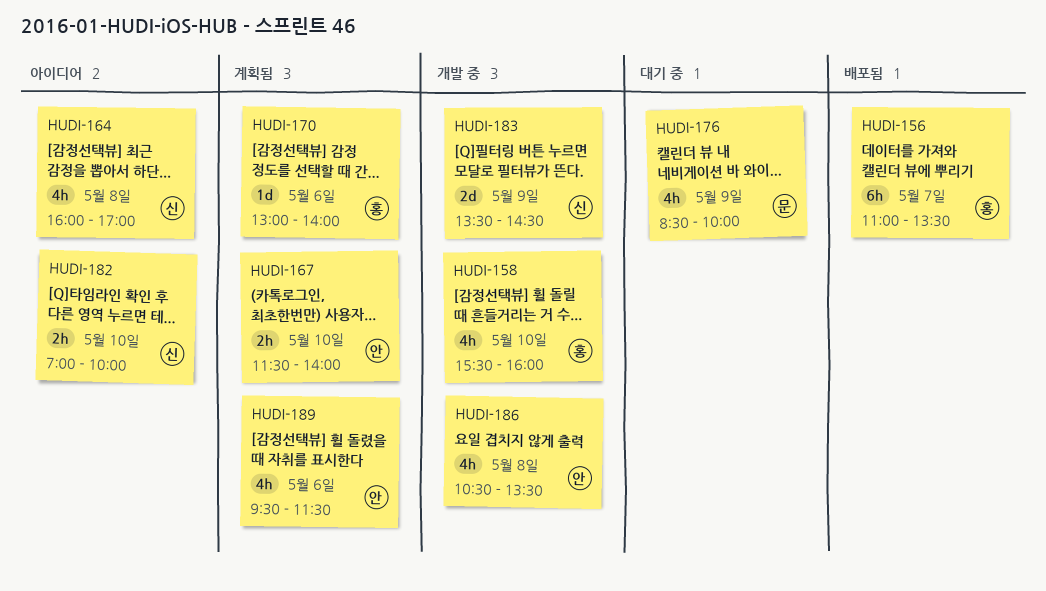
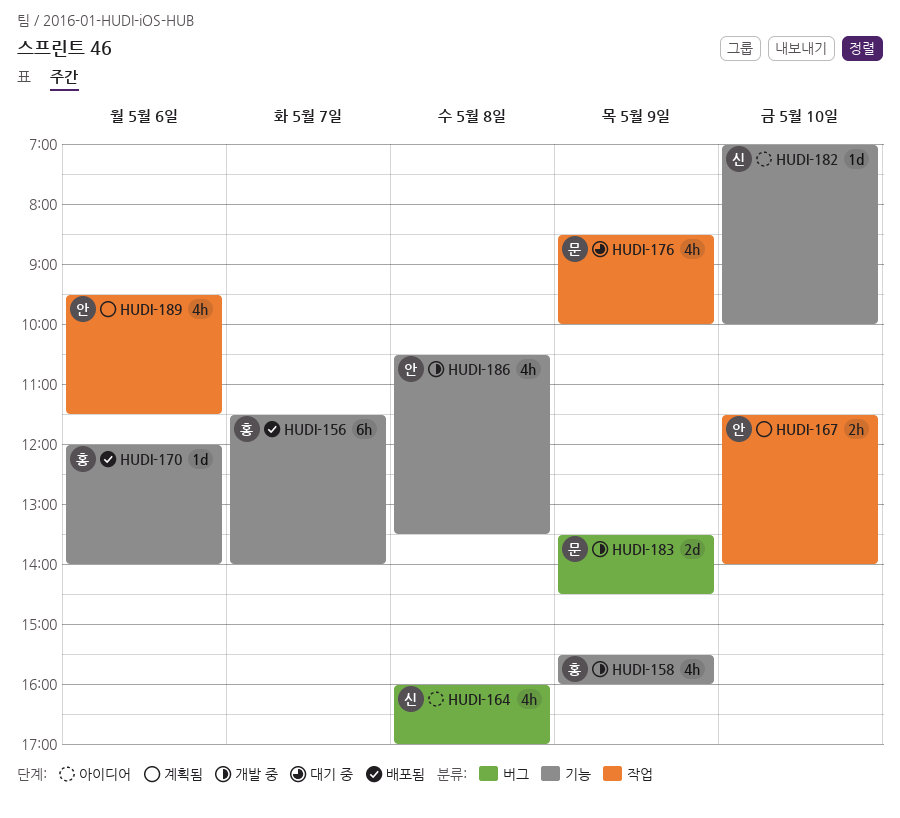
HUDI-156, begins: 11:00 -> 11:30
HUDI-156, ends: 13:30 -> 14:00
HUDI-158, day: May 10 -> May 9
HUDI-170, status: 계획됨 -> 배포됨
HUDI-170, begins: 13:00 -> 12:00
HUDI-182, estimate: 2h -> 1d
HUDI-183, owner: 신 -> 문

